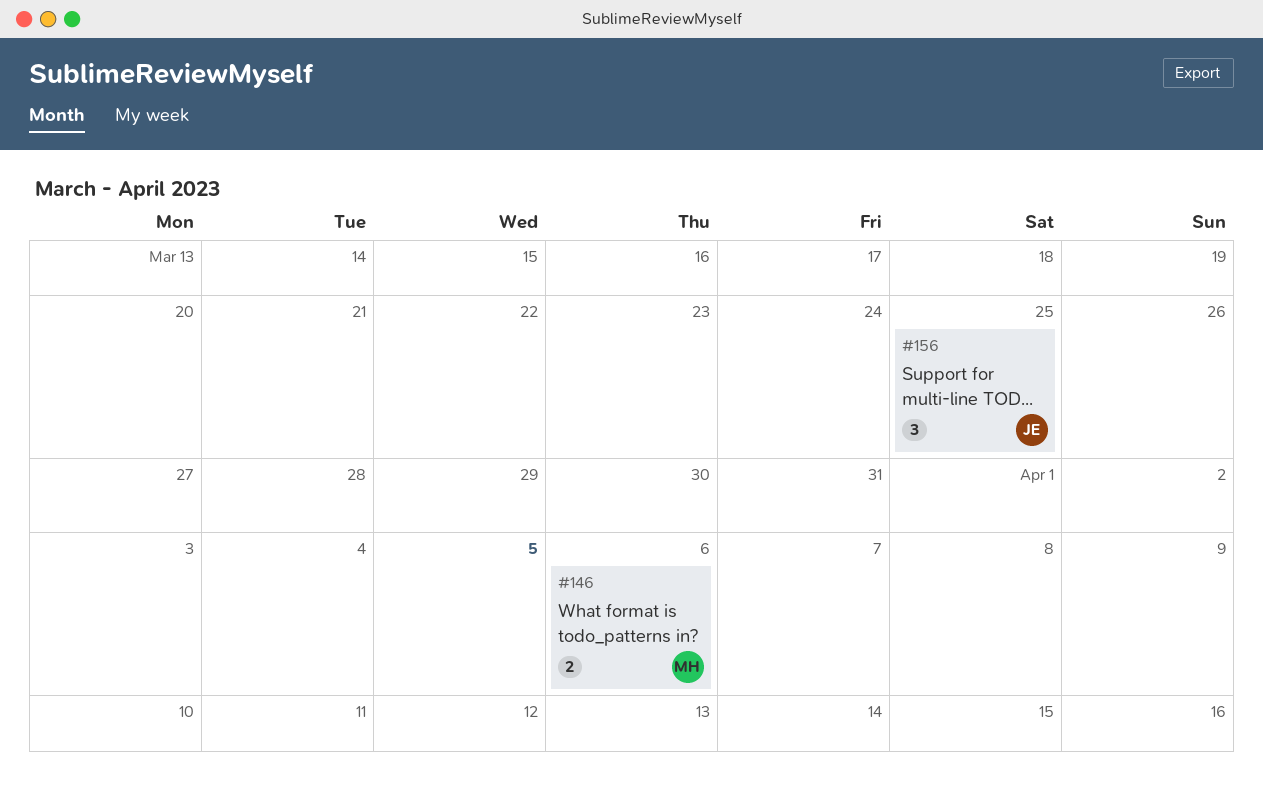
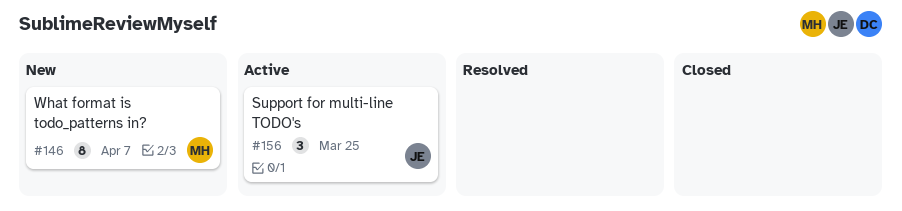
#146, estimate: 2 -> 8
#146, due: Apr 6 -> Apr 7

